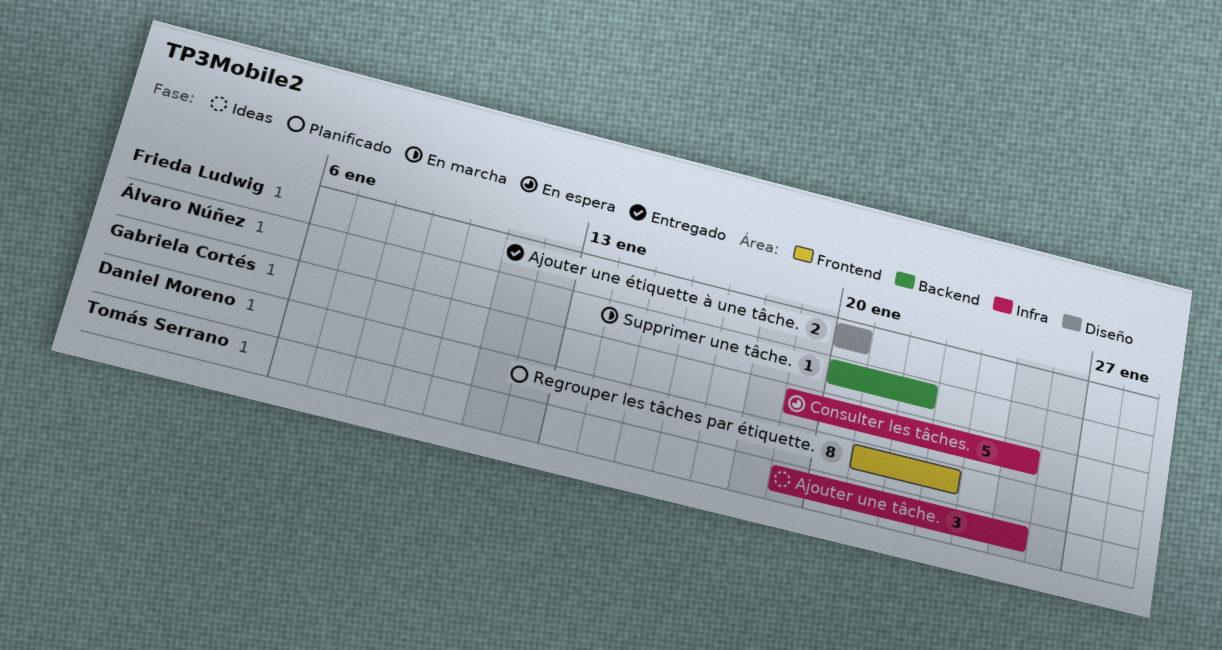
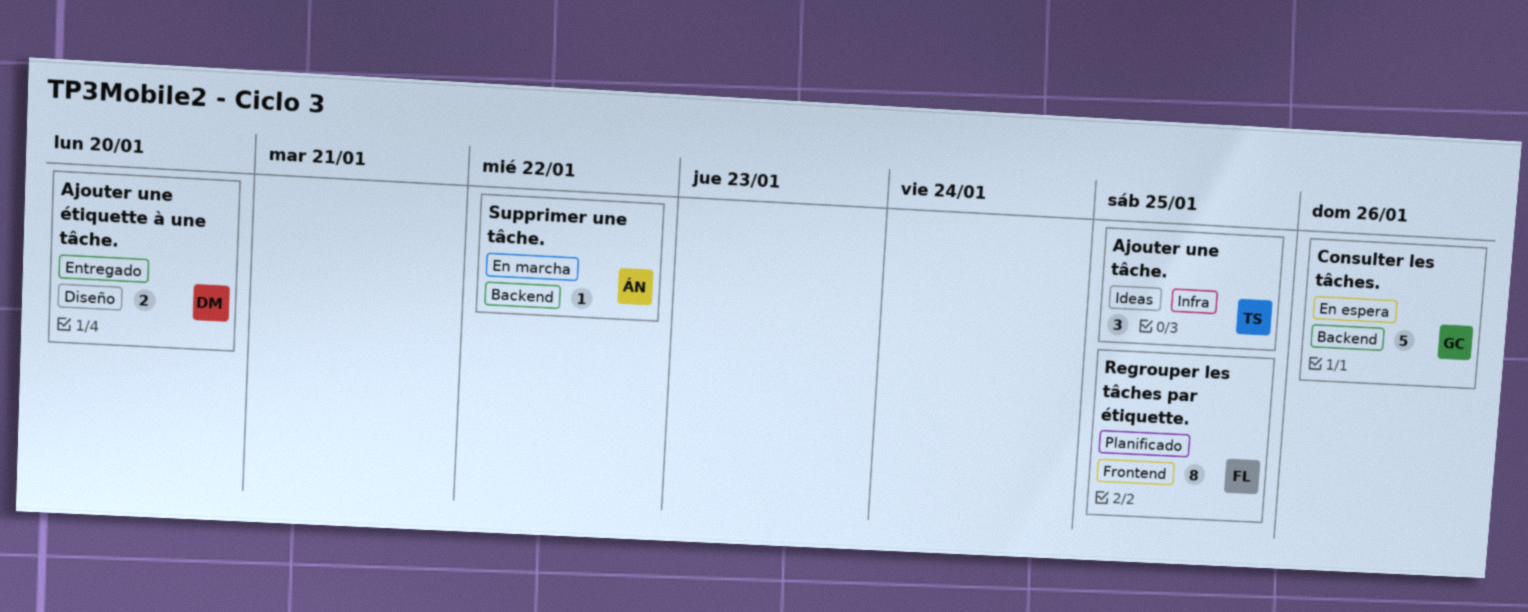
Ajouter une étiquette à une tâche., owner: Frieda Ludwig -> Daniel Moreno
Consulter les tâches., label: Infra -> Backend
Consulter les tâches., due: Jan 25 -> Jan 26
Regrouper les tâches par étiquette., owner: Daniel Moreno -> Frieda Ludwig
Regrouper les tâches par étiquette., due: Jan 23 -> Jan 25

